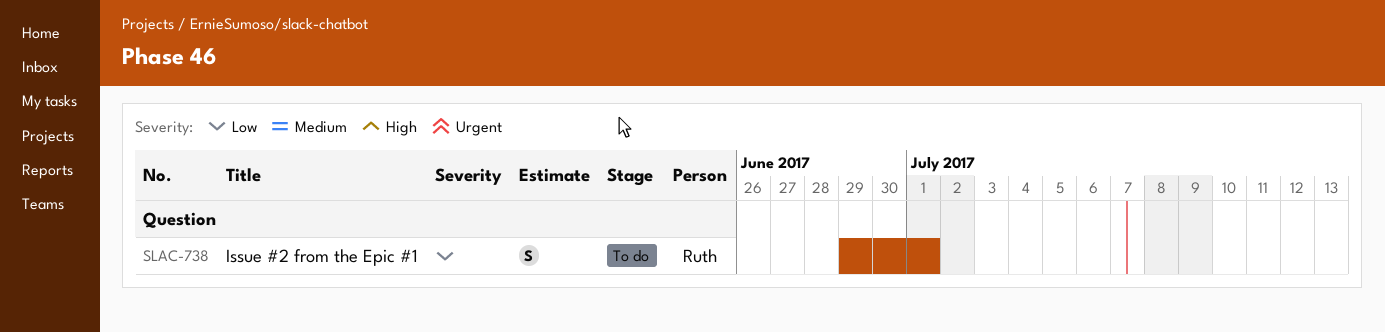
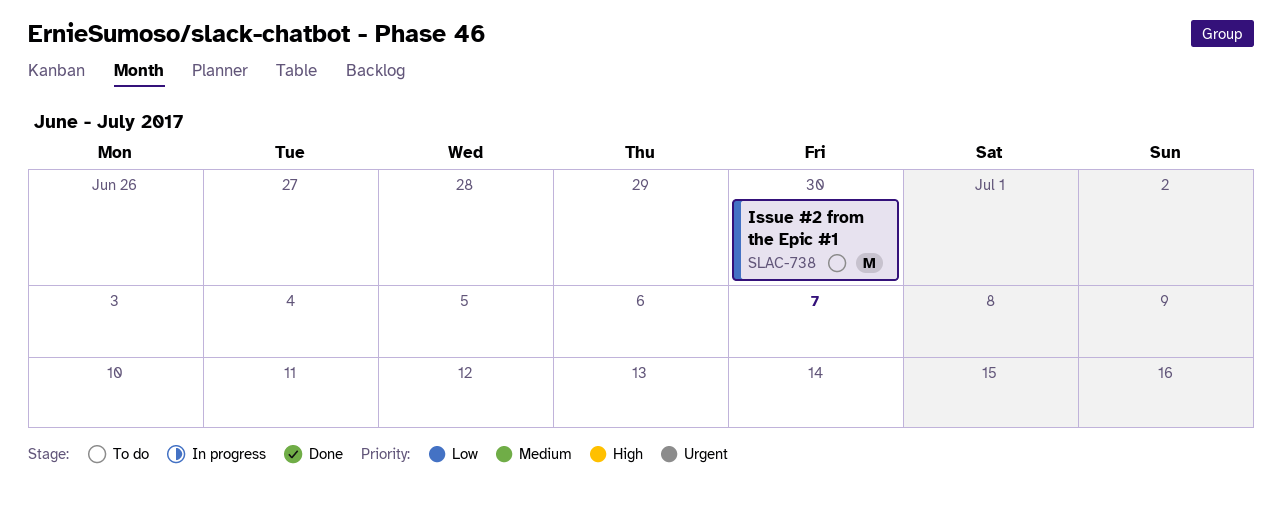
SLAC-738, estimate: S -> M
SLAC-738, due: Jul 1 -> Jun 30

